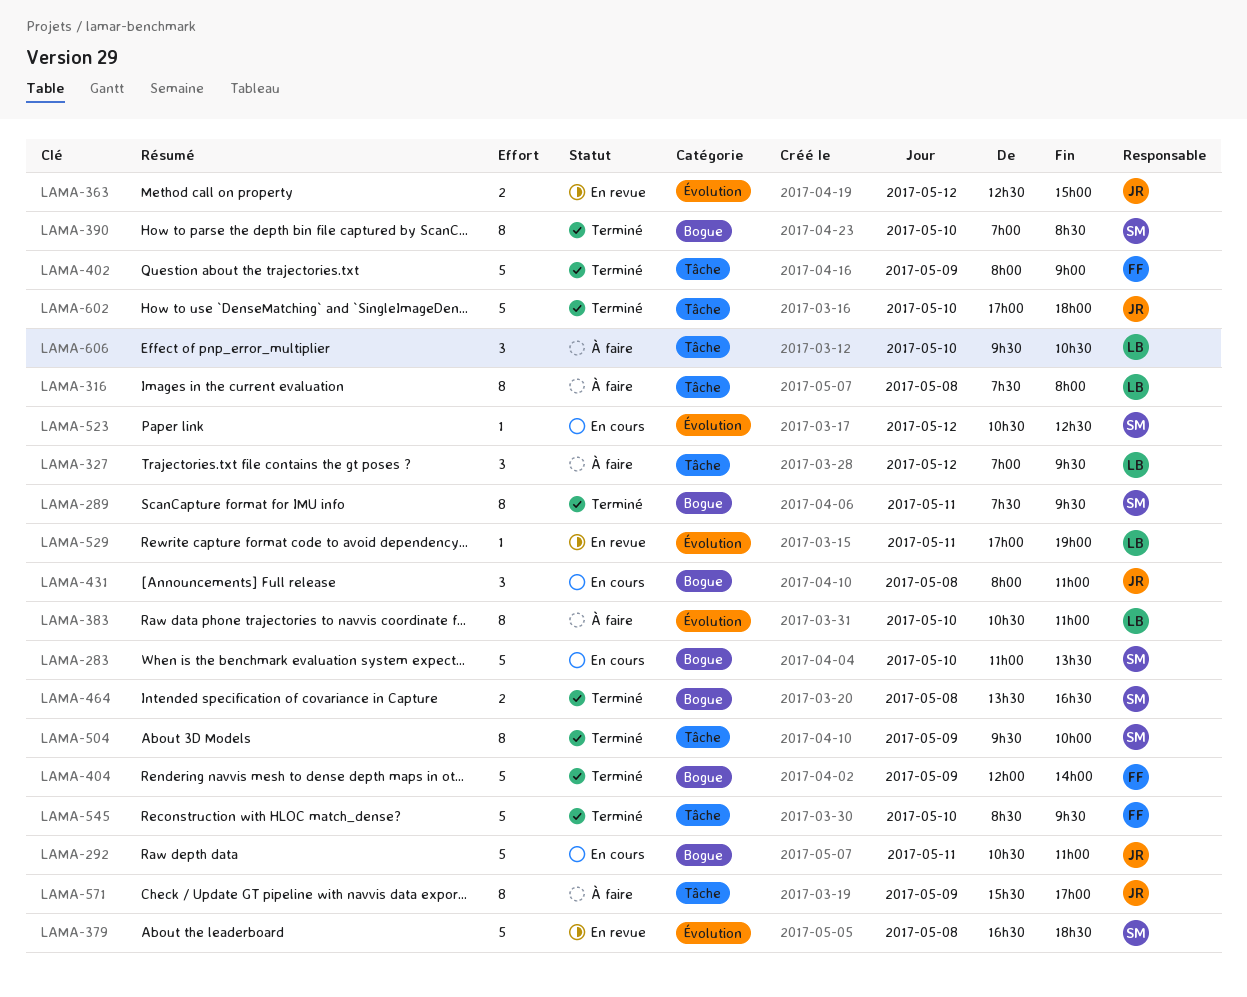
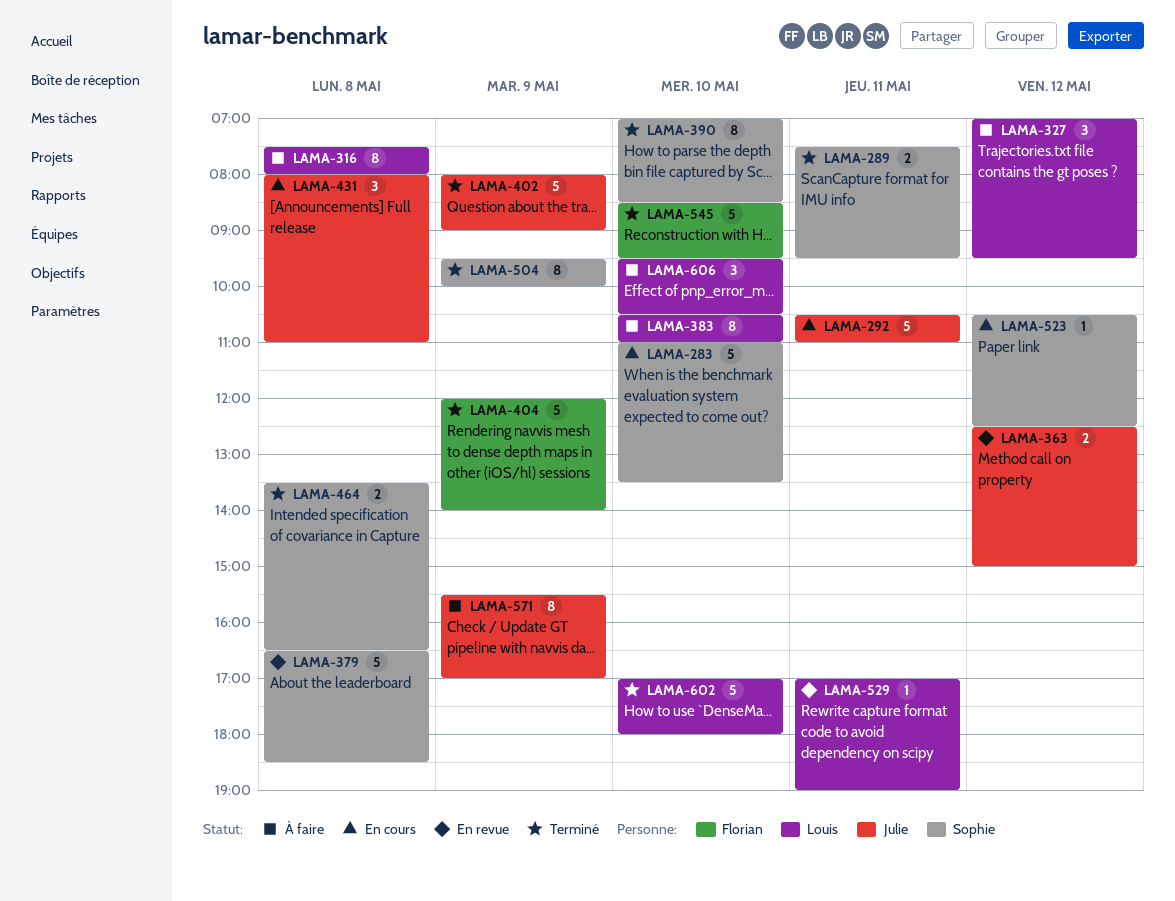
LAMA-289, estimate: 8 -> 2
LAMA-402, owner: Florian -> Julie
LAMA-602, owner: Julie -> Louis

